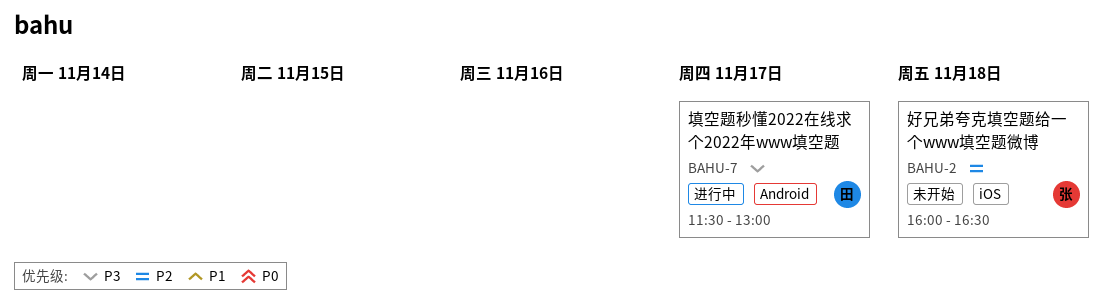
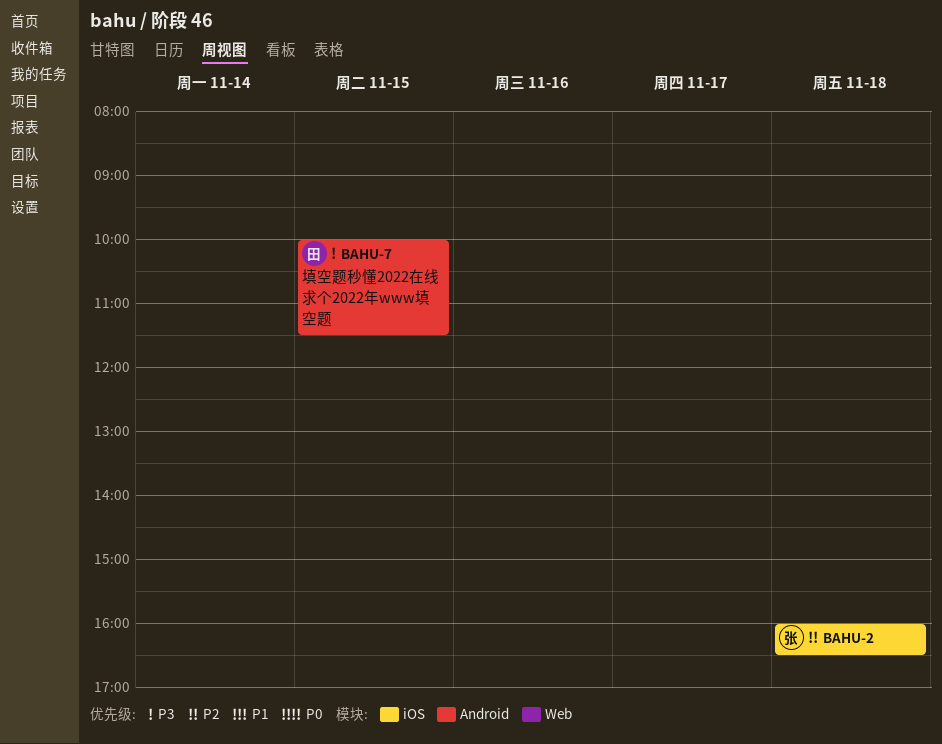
BAHU-7, day: Nov 17 -> Nov 15
BAHU-7, begins: 11:30 -> 10:00
BAHU-7, ends: 13:00 -> 11:30

